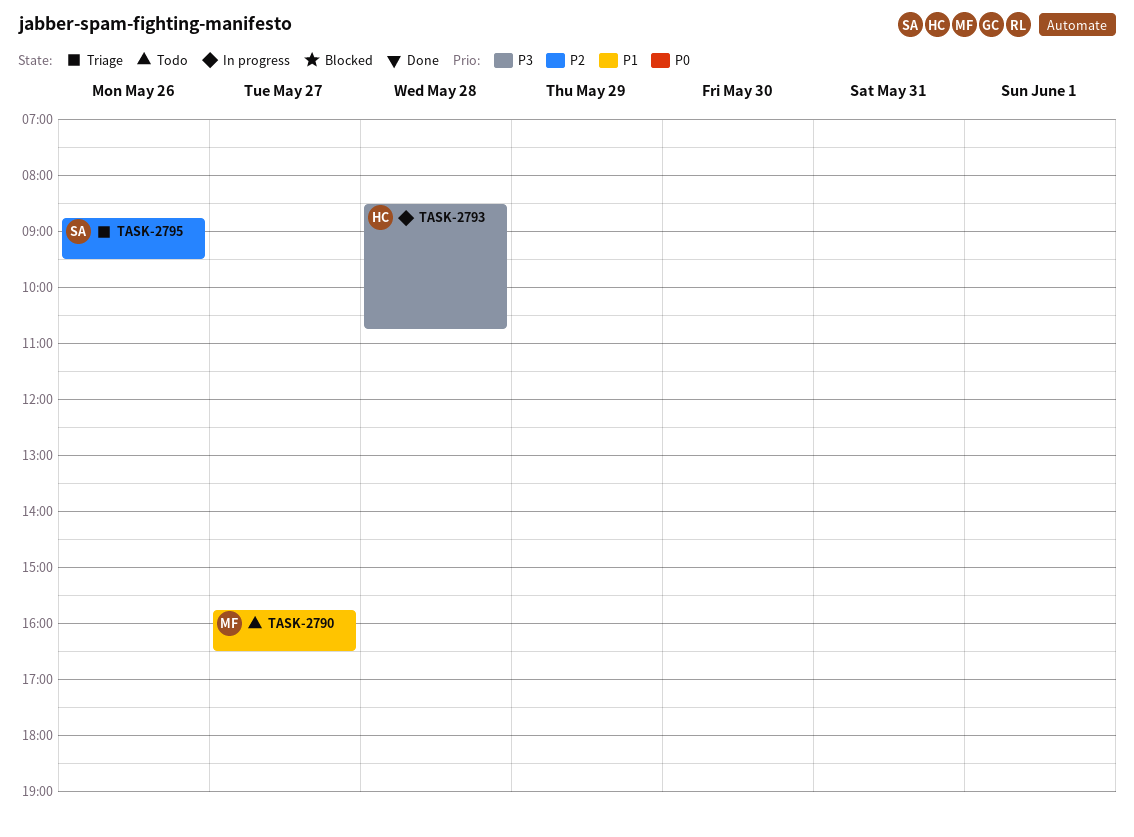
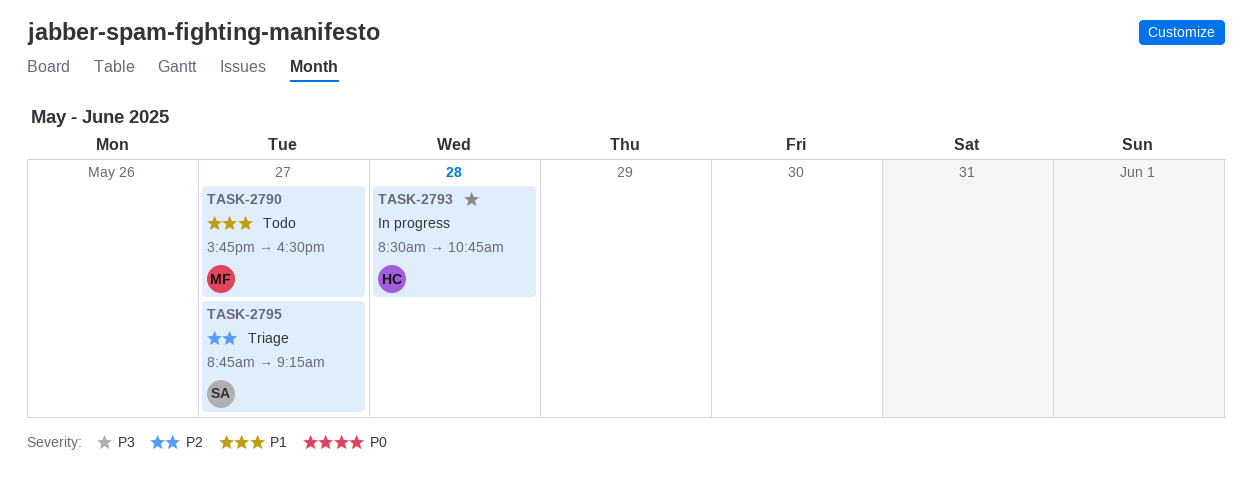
TASK-2795, day: May 26 -> May 27
TASK-2795, ends: 09:30 -> 09:15

